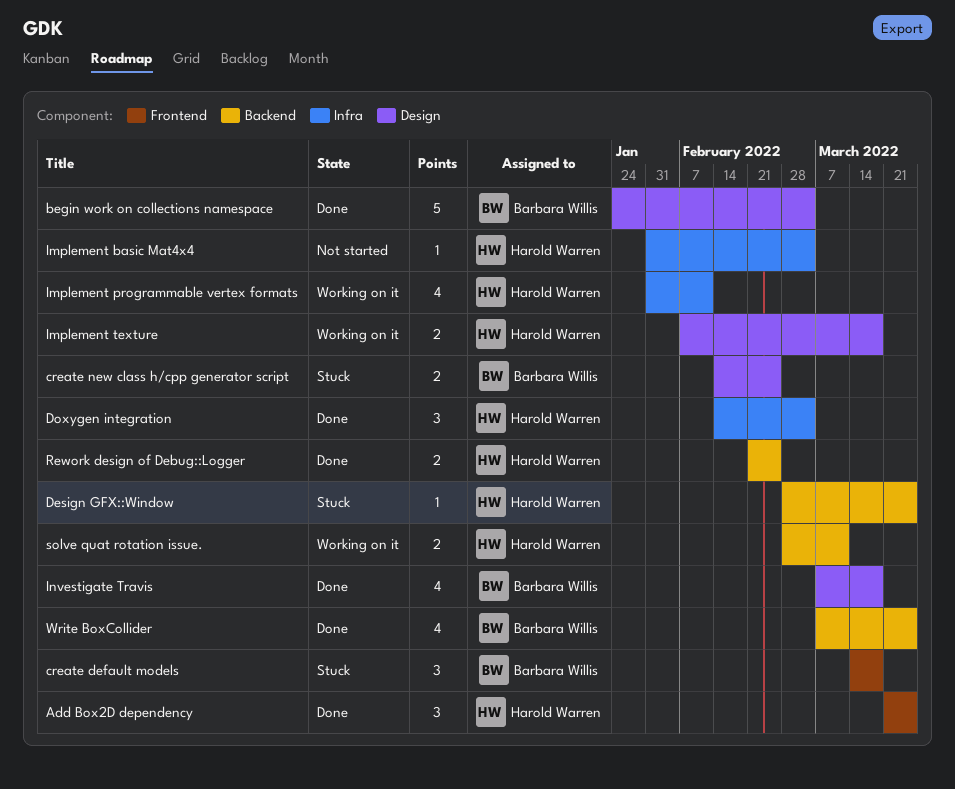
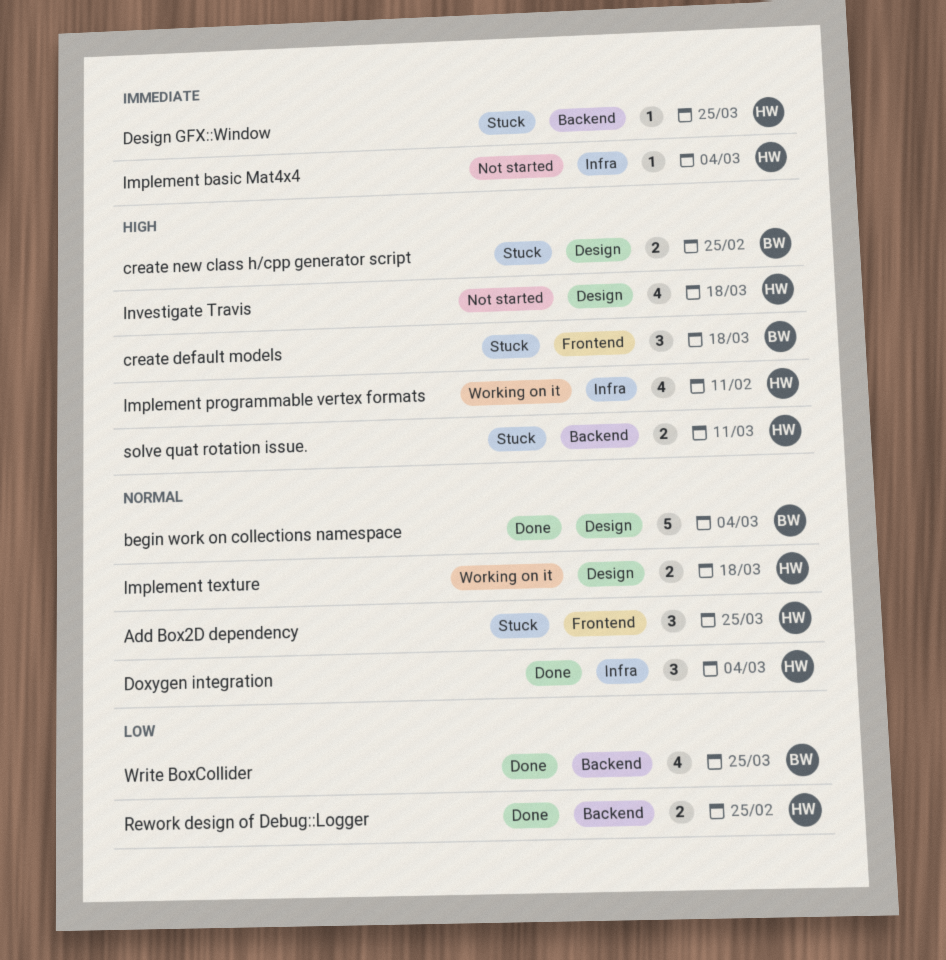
Add Box2D dependency, status: Done -> Stuck
Investigate Travis, status: Done -> Not started
Investigate Travis, owner: Barbara Willis -> Harold Warren
solve quat rotation issue., status: Working on it -> Stuck

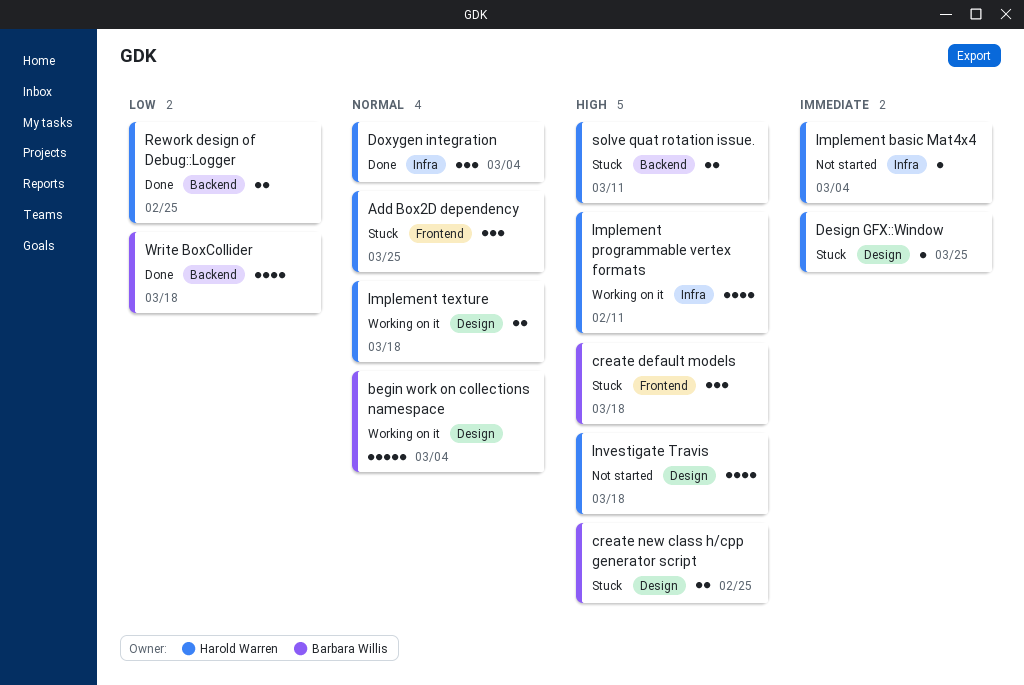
begin work on collections namespace, status: Done -> Working on it
Design GFX::Window, label: Backend -> Design
Write BoxCollider, due: Mar 25 -> Mar 18

